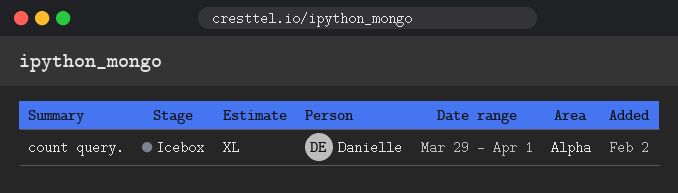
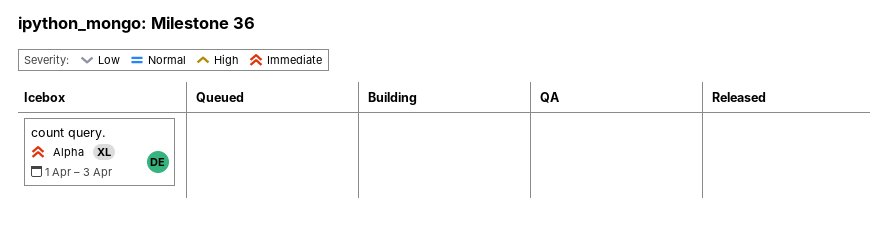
count query., start: Mar 29 -> Apr 1
count query., due: Apr 1 -> Apr 3

